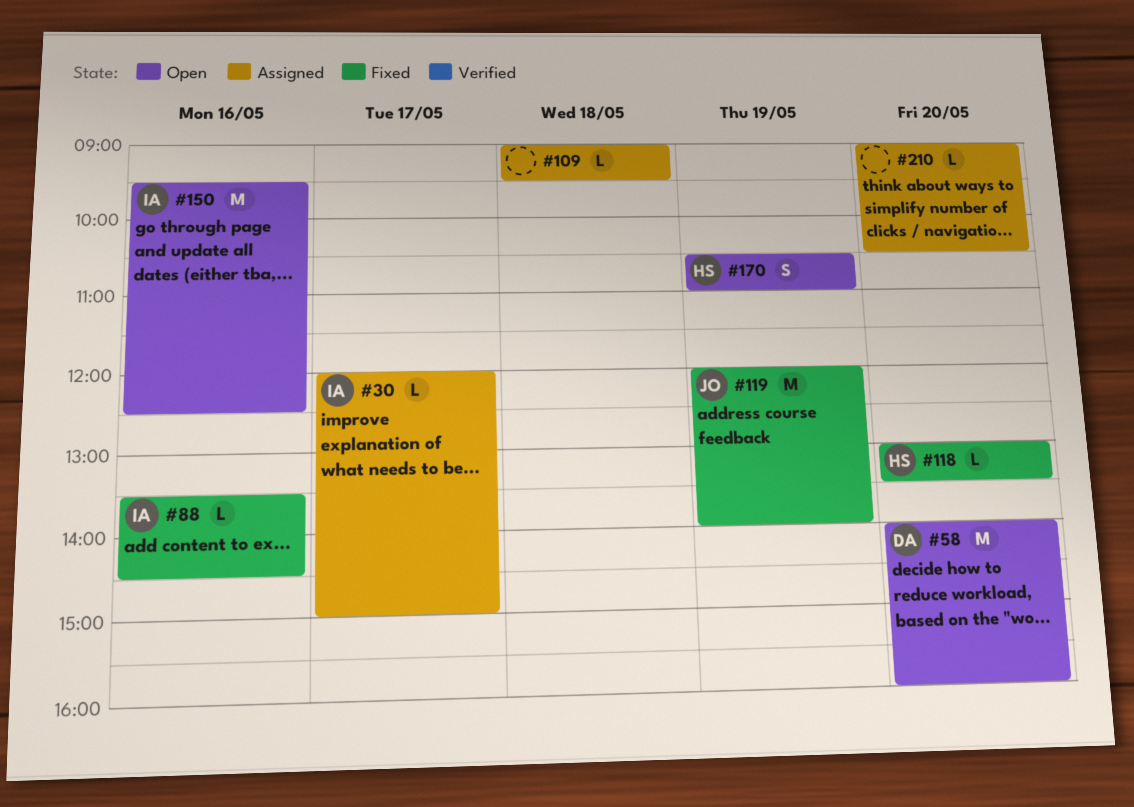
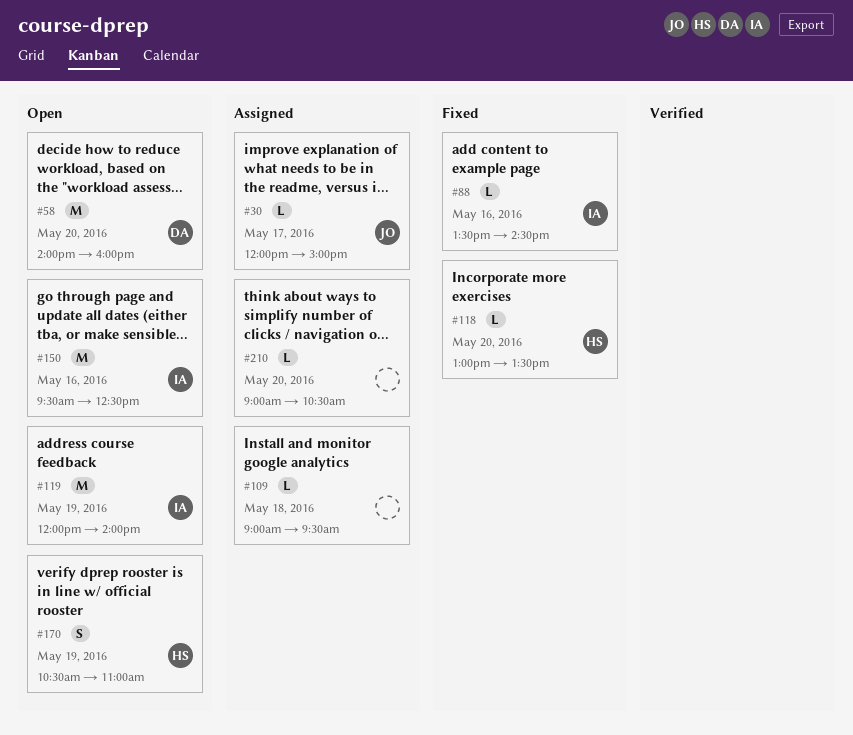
#30, owner: IA -> JO
#119, status: Fixed -> Open
#119, owner: JO -> IA

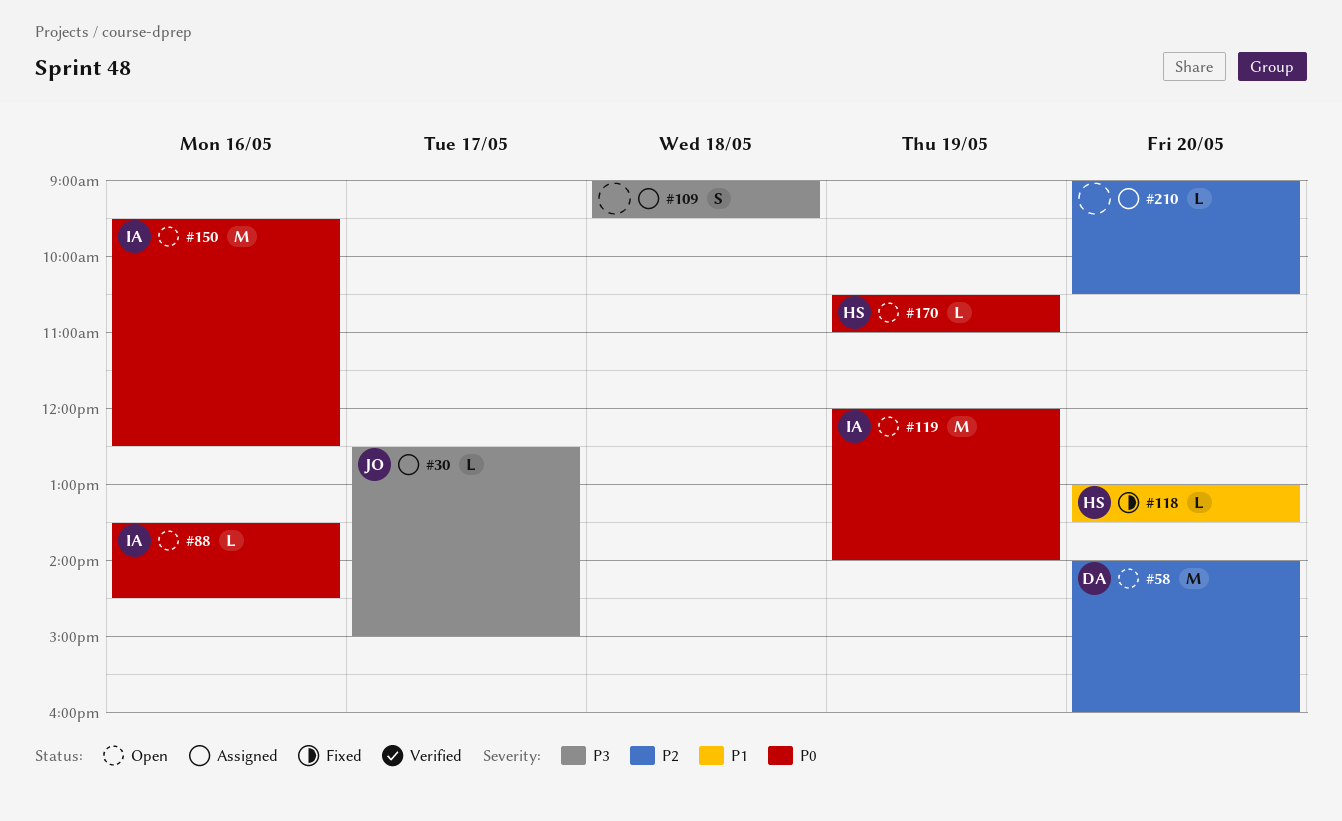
#30, begins: 12:00 -> 12:30
#88, status: Fixed -> Open
#109, estimate: L -> S
#170, estimate: S -> L

